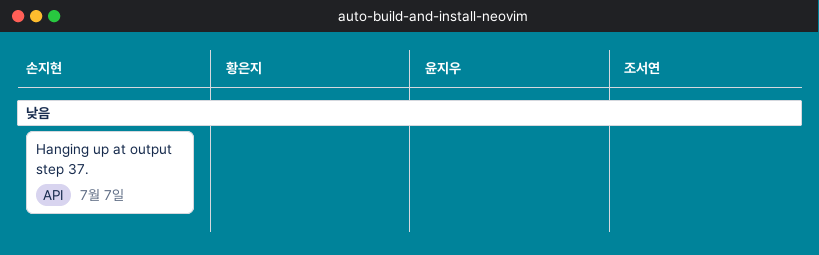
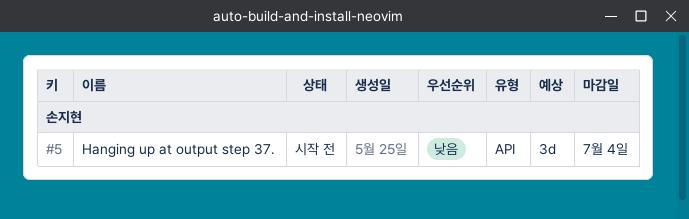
Hanging up at output step 37., due: Jul 7 -> Jul 4

